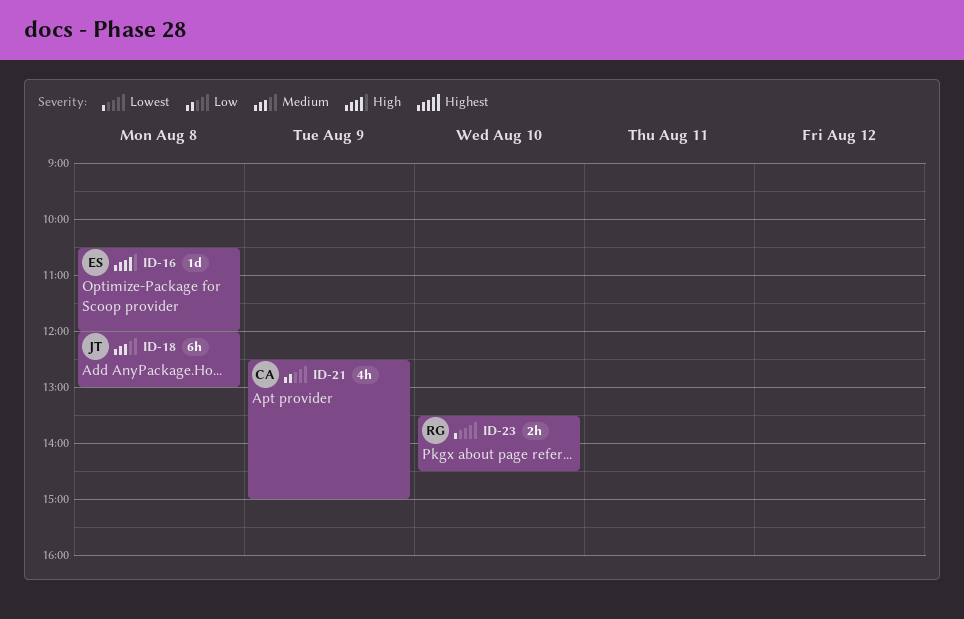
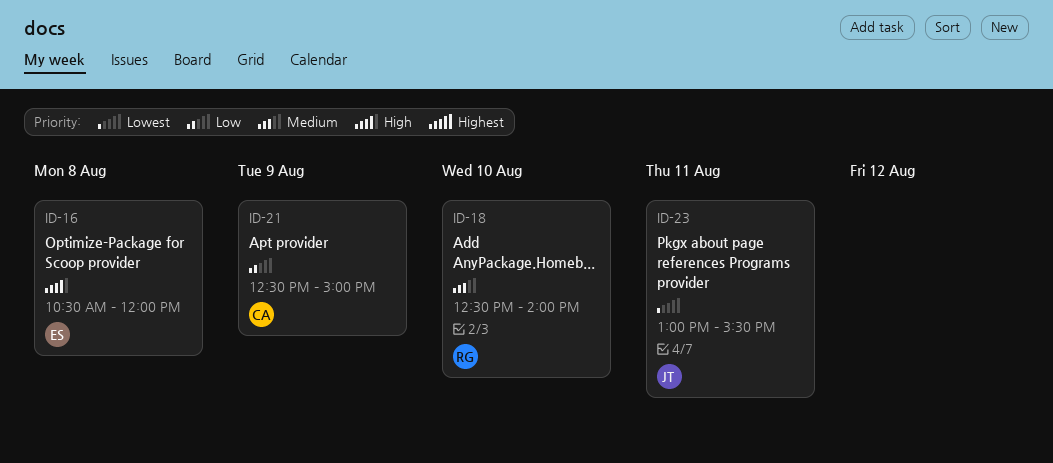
ID-18, owner: JT -> RG
ID-18, day: Aug 8 -> Aug 10
ID-18, begins: 12:00 -> 12:30
ID-18, ends: 13:00 -> 14:00
ID-23, owner: RG -> JT
ID-23, day: Aug 10 -> Aug 11
ID-23, begins: 13:30 -> 13:00
ID-23, ends: 14:30 -> 15:30

